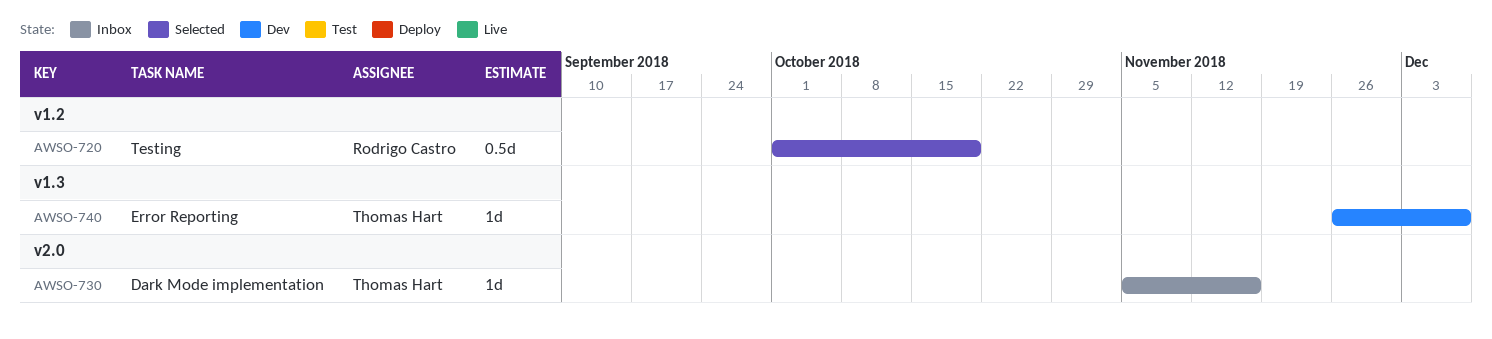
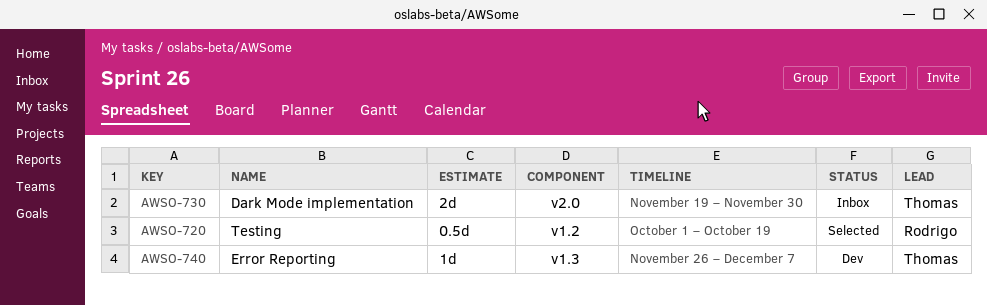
AWSO-730, estimate: 1d -> 2d
AWSO-730, start: Nov 5 -> Nov 19
AWSO-730, due: Nov 16 -> Nov 30

